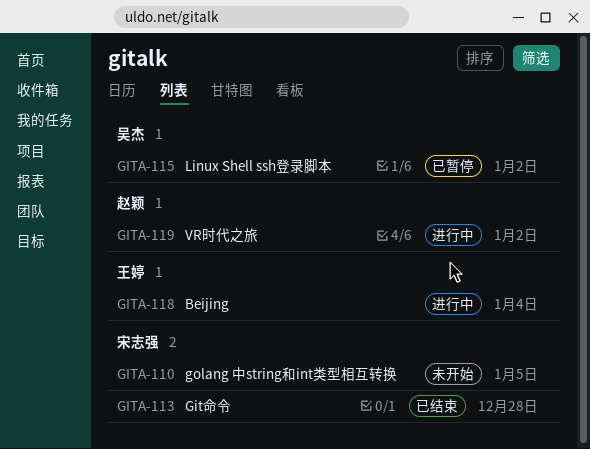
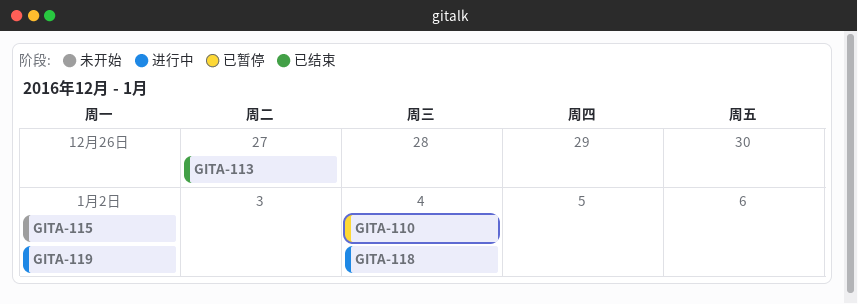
GITA-110, status: 未开始 -> 已暂停
GITA-110, due: Jan 5 -> Jan 4
GITA-113, due: Dec 28 -> Dec 27
GITA-115, status: 已暂停 -> 未开始

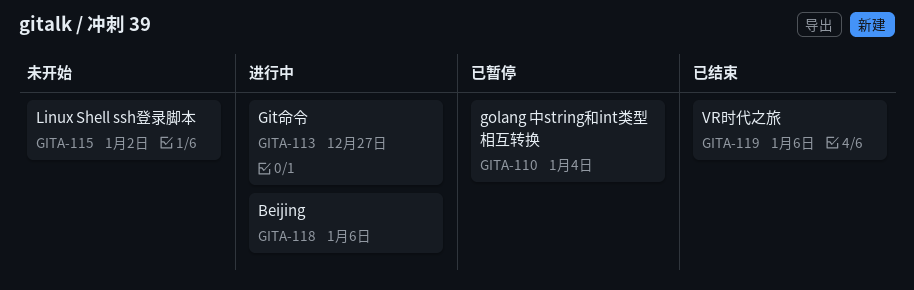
GITA-113, status: 已结束 -> 进行中
GITA-118, due: Jan 4 -> Jan 6
GITA-119, status: 进行中 -> 已结束
GITA-119, due: Jan 2 -> Jan 6

